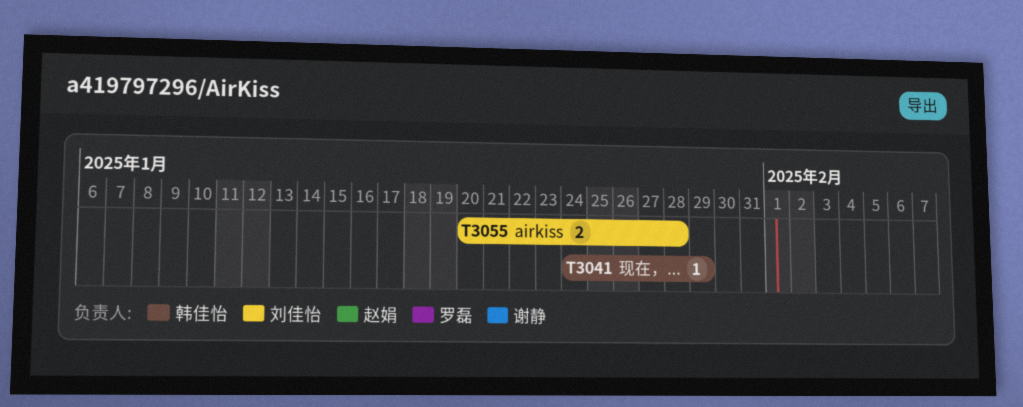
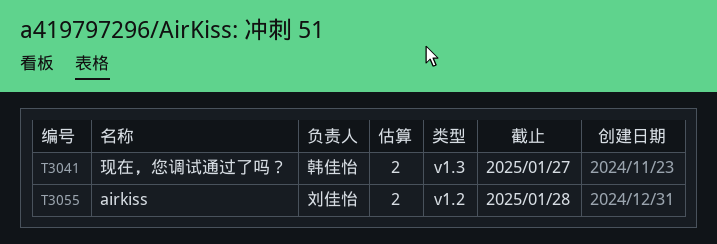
T3041, estimate: 1 -> 2
T3041, due: Jan 29 -> Jan 27

